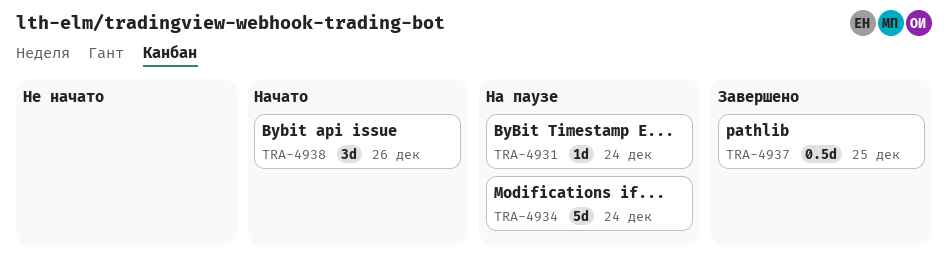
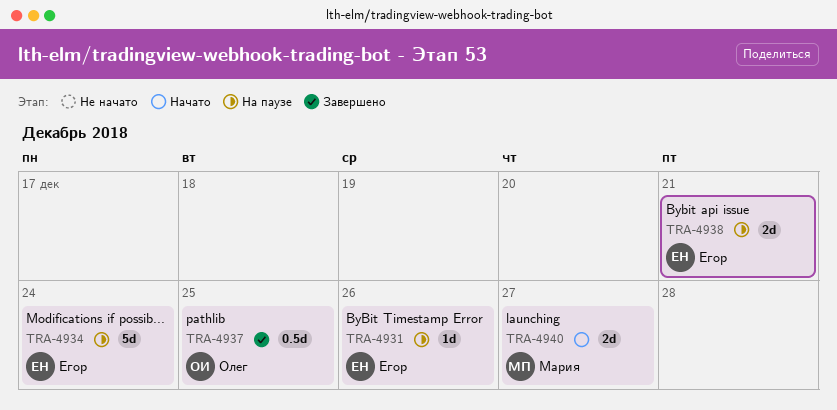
TRA-4931, due: Dec 24 -> Dec 26
TRA-4938, status: Начато -> На паузе
TRA-4938, estimate: 3d -> 2d
TRA-4938, due: Dec 26 -> Dec 21
TRA-4940: none -> present

